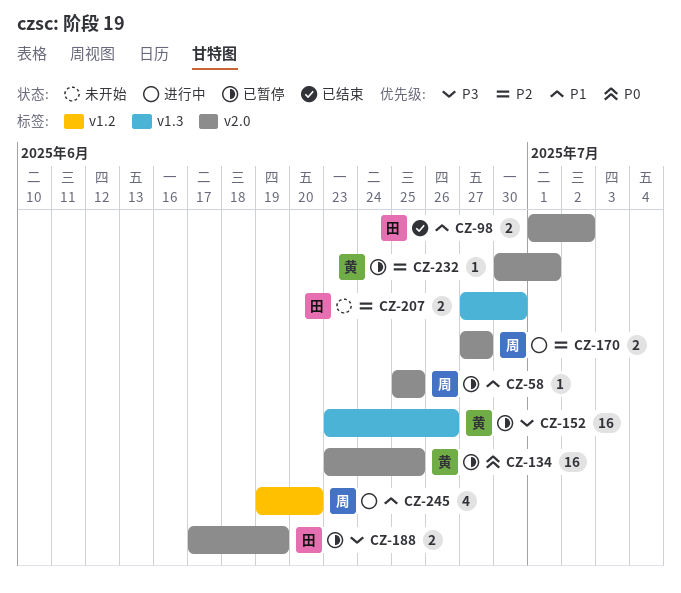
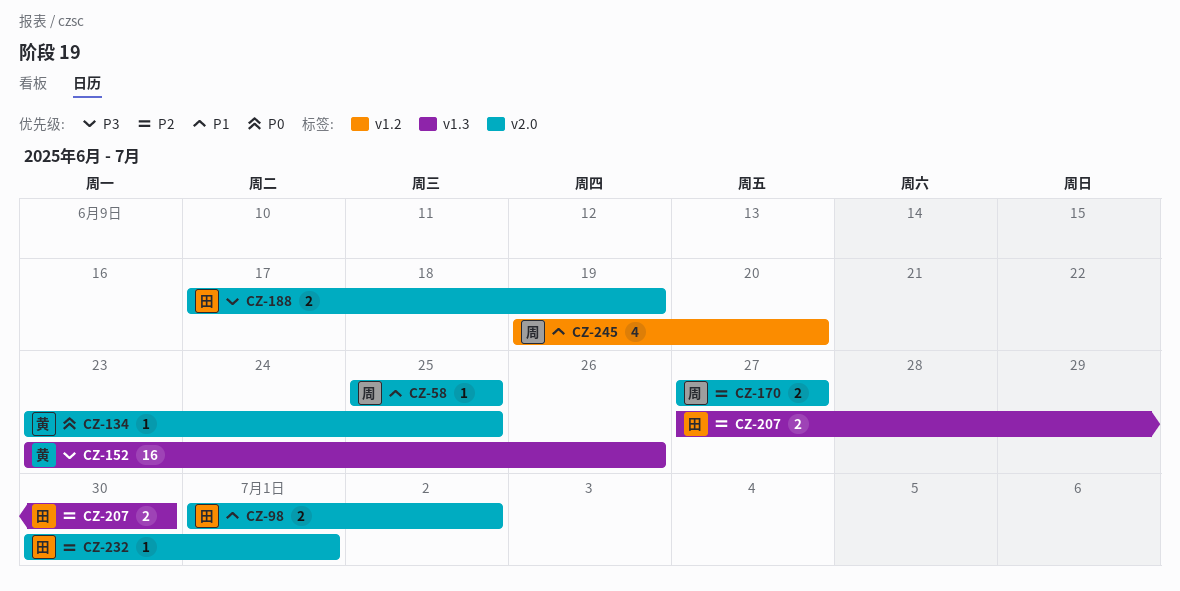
CZ-134, estimate: 16 -> 1
CZ-232, owner: 黄 -> 田

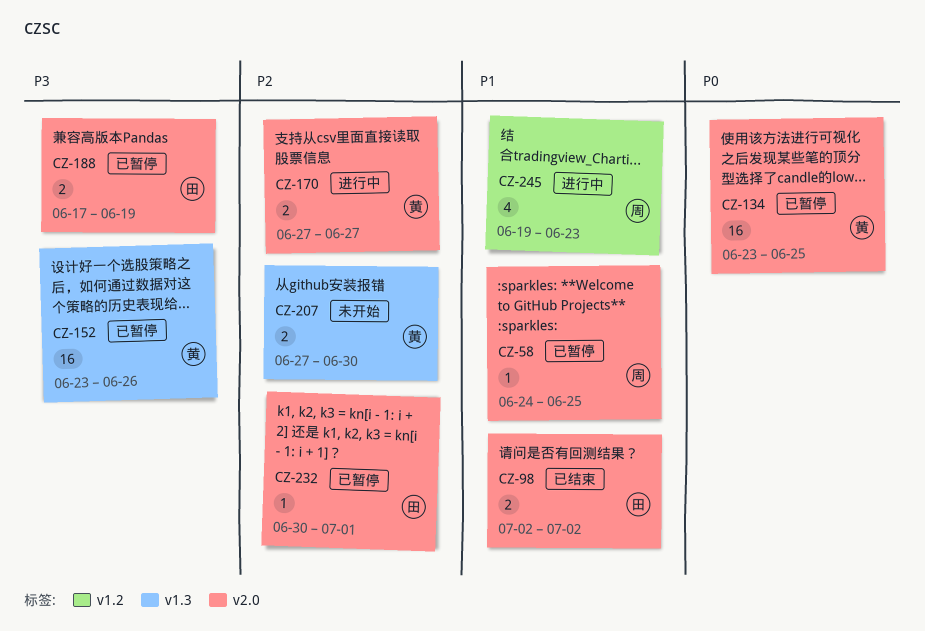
CZ-58, start: Jun 25 -> Jun 24
CZ-98, start: Jul 1 -> Jul 2
CZ-134, estimate: 1 -> 16
CZ-170, owner: 周 -> 黄
CZ-207, owner: 田 -> 黄
CZ-245, due: Jun 20 -> Jun 23

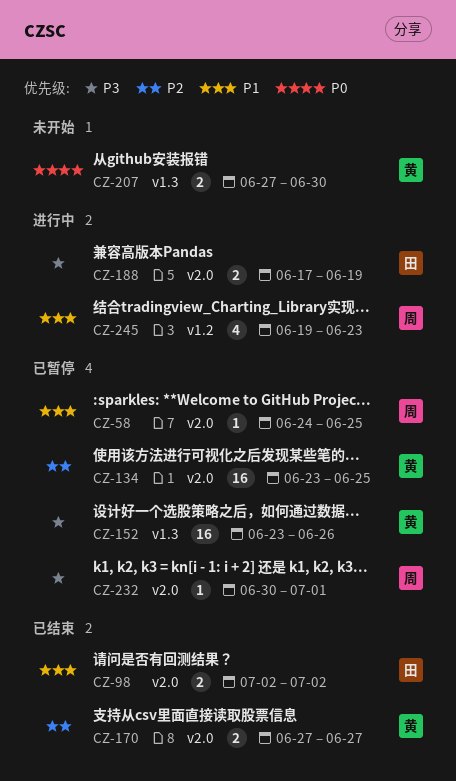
CZ-134, priority: P0 -> P2
CZ-170, status: 进行中 -> 已结束
CZ-188, status: 已暂停 -> 进行中
CZ-207, priority: P2 -> P0
CZ-232, owner: 田 -> 周
CZ-232, priority: P2 -> P3

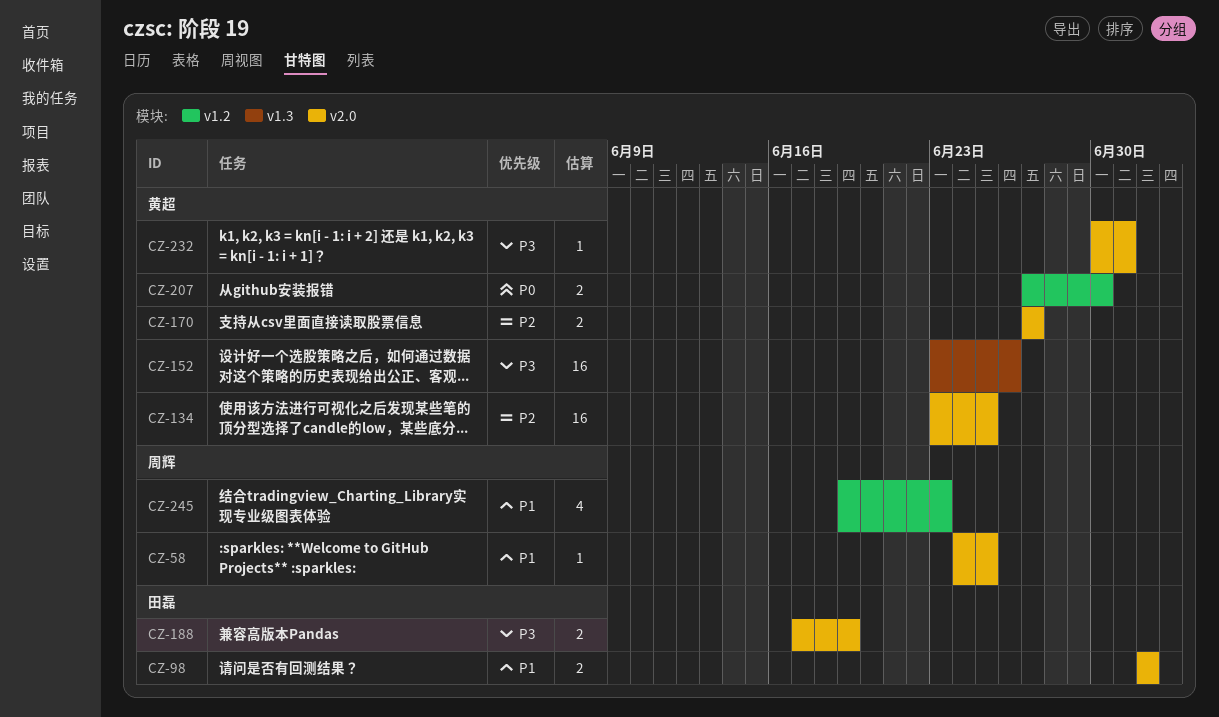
CZ-207, label: v1.3 -> v1.2
CZ-232, owner: 周辉 -> 黄超

